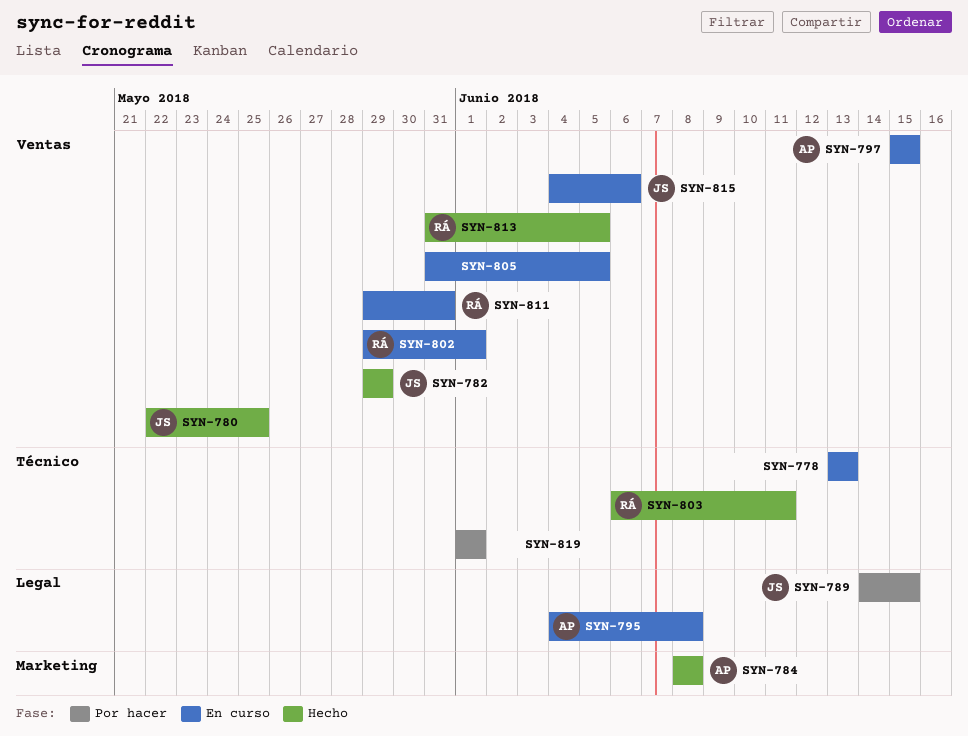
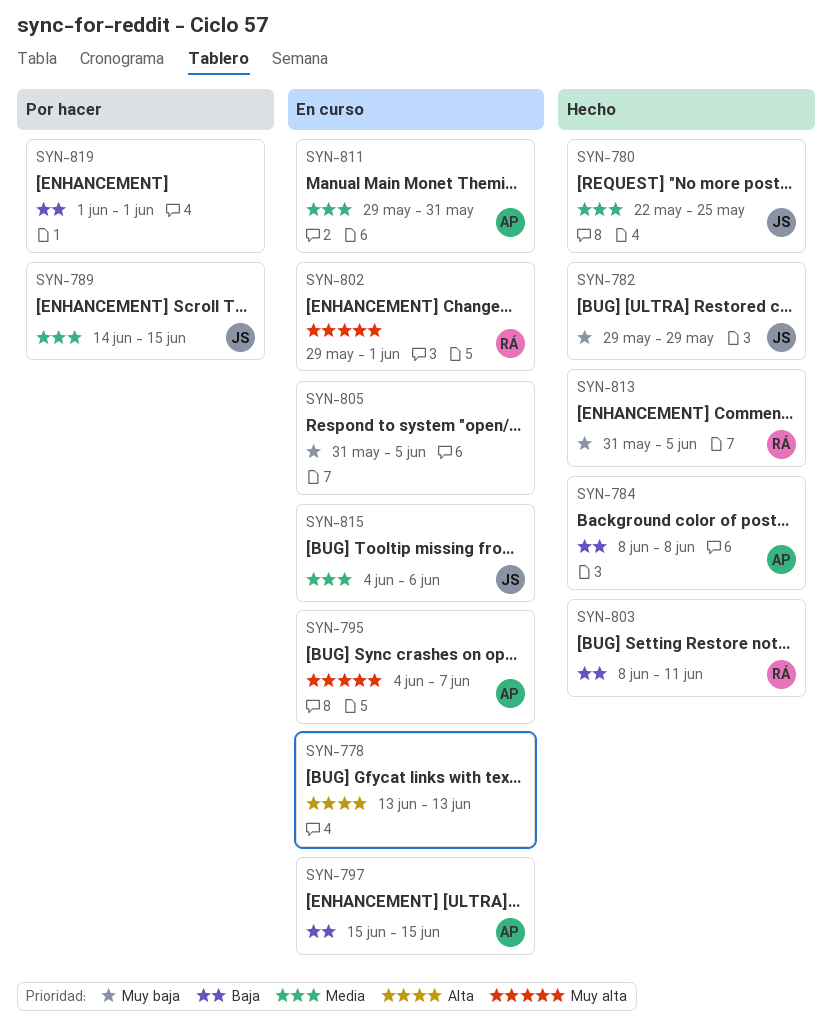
SYN-795, due: Jun 8 -> Jun 7
SYN-803, start: Jun 6 -> Jun 8
SYN-811, owner: RÁ -> AP

